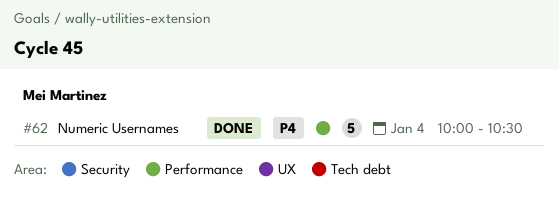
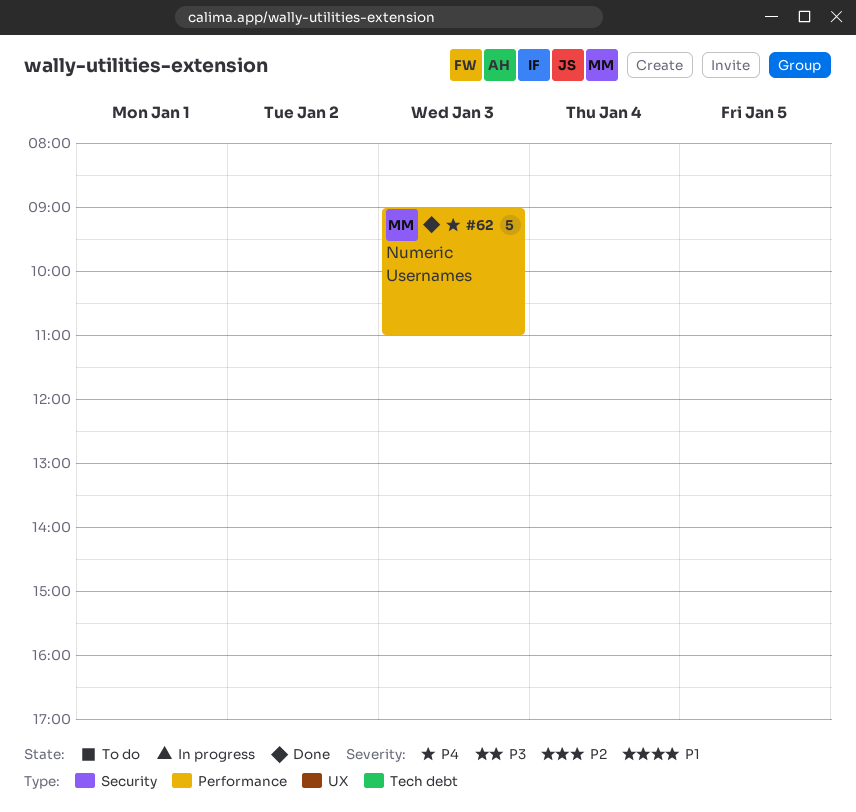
#62, day: Jan 4 -> Jan 3
#62, begins: 10:00 -> 09:00
#62, ends: 10:30 -> 11:00

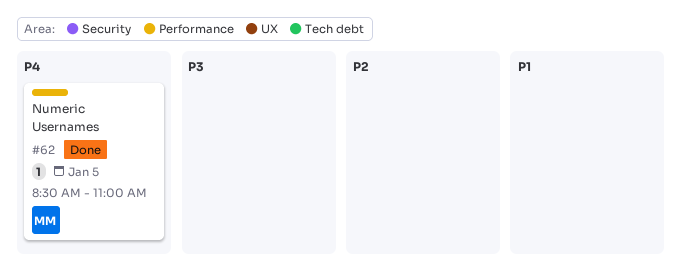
#62, estimate: 5 -> 1
#62, day: Jan 3 -> Jan 5
#62, begins: 09:00 -> 08:30

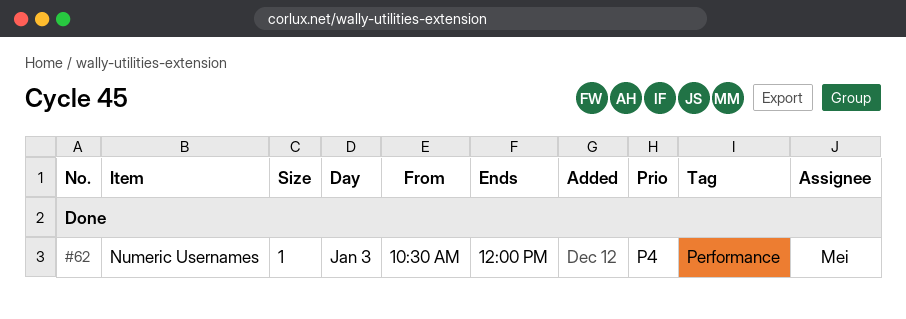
#62, day: Jan 5 -> Jan 3
#62, begins: 08:30 -> 10:30
#62, ends: 11:00 -> 12:00

